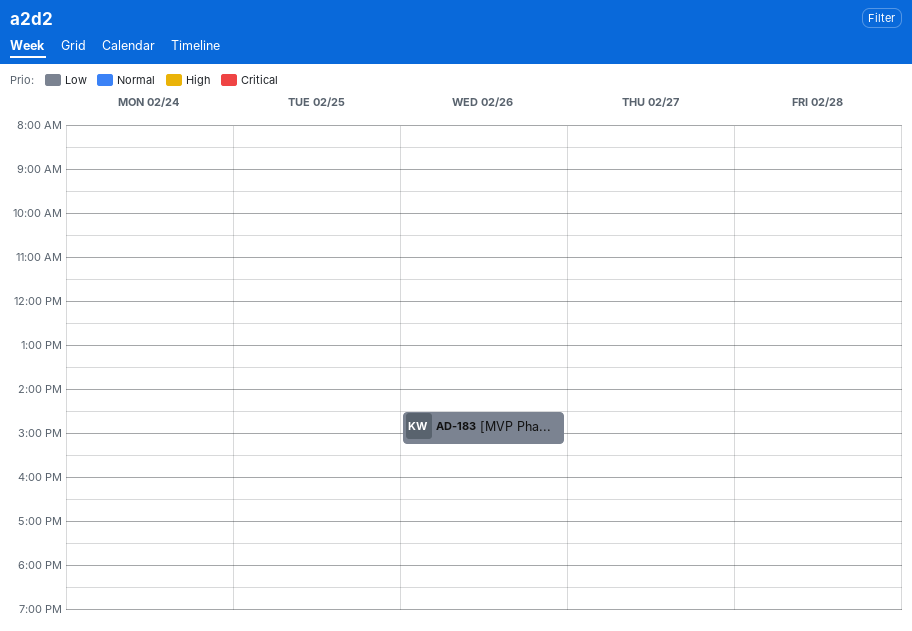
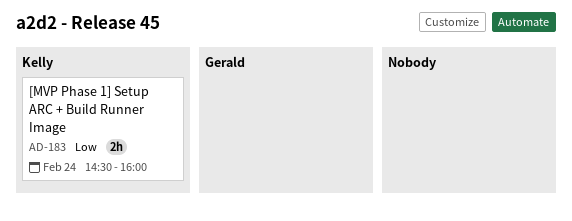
AD-183, day: Feb 26 -> Feb 24
AD-183, ends: 15:15 -> 16:00

